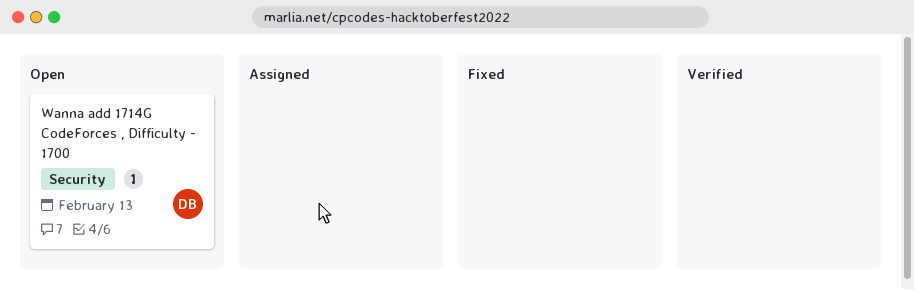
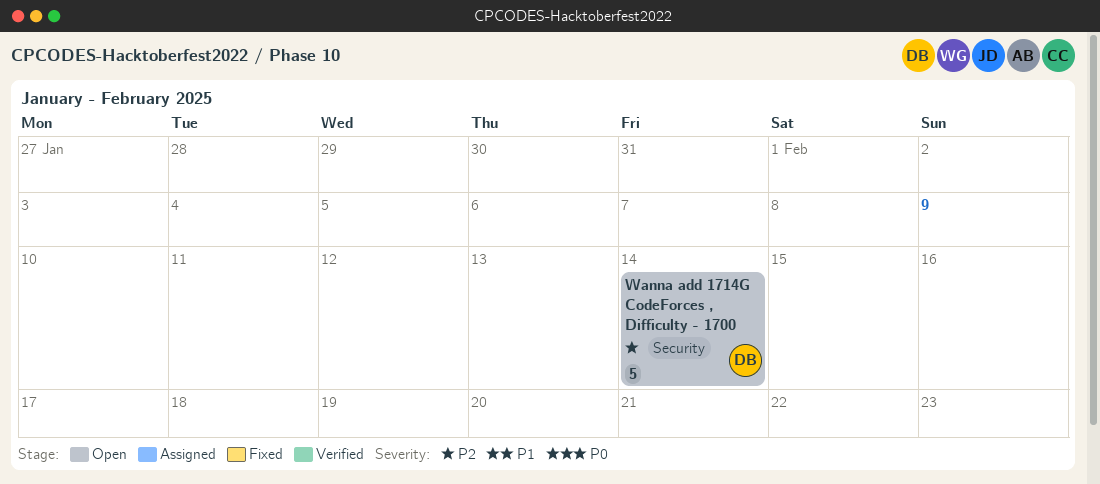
Wanna add 1714G CodeForces , Difficulty - 1700, estimate: 1 -> 5
Wanna add 1714G CodeForces , Difficulty - 1700, due: Feb 13 -> Feb 14

